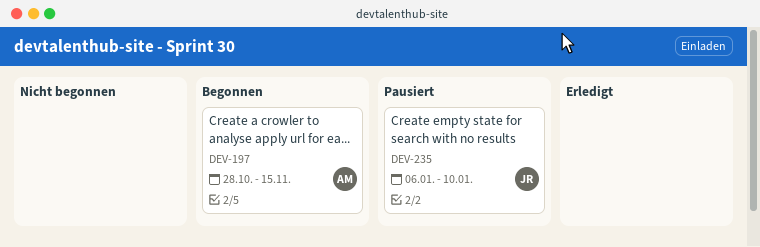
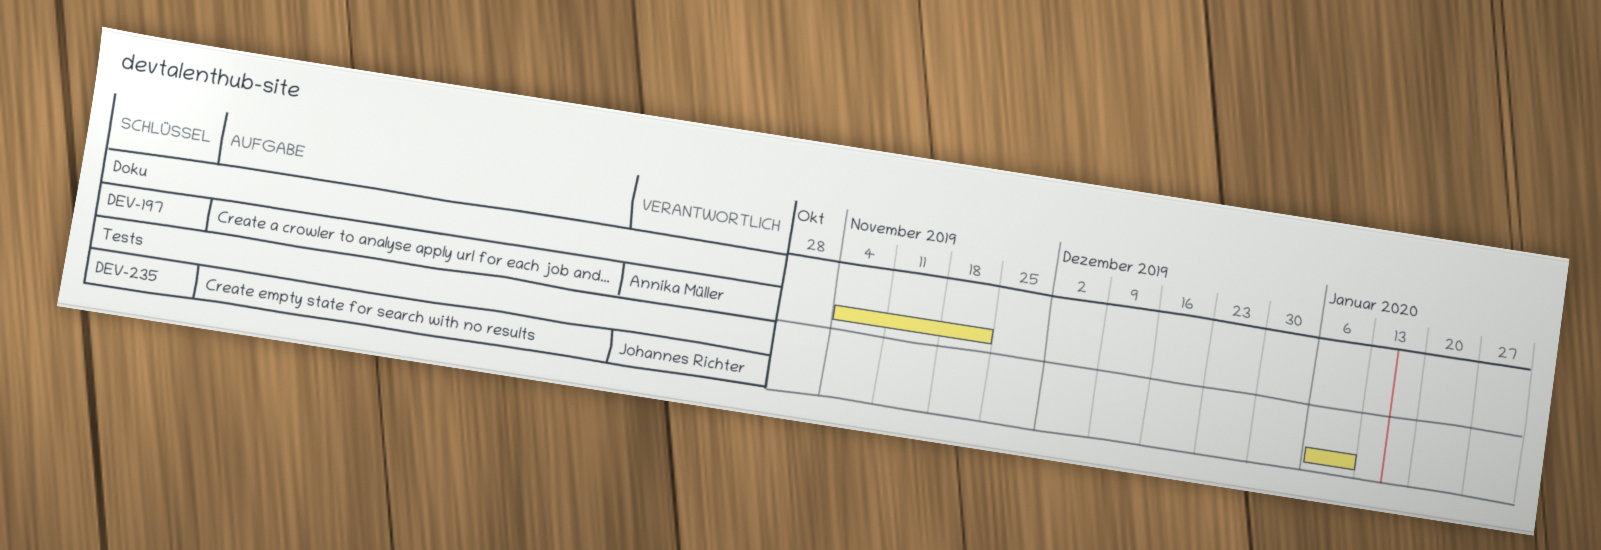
DEV-197, start: Oct 28 -> Nov 4
DEV-197, due: Nov 15 -> Nov 22

